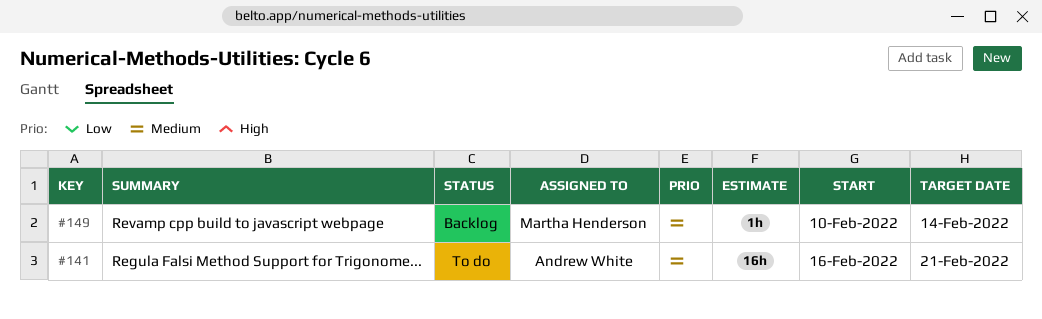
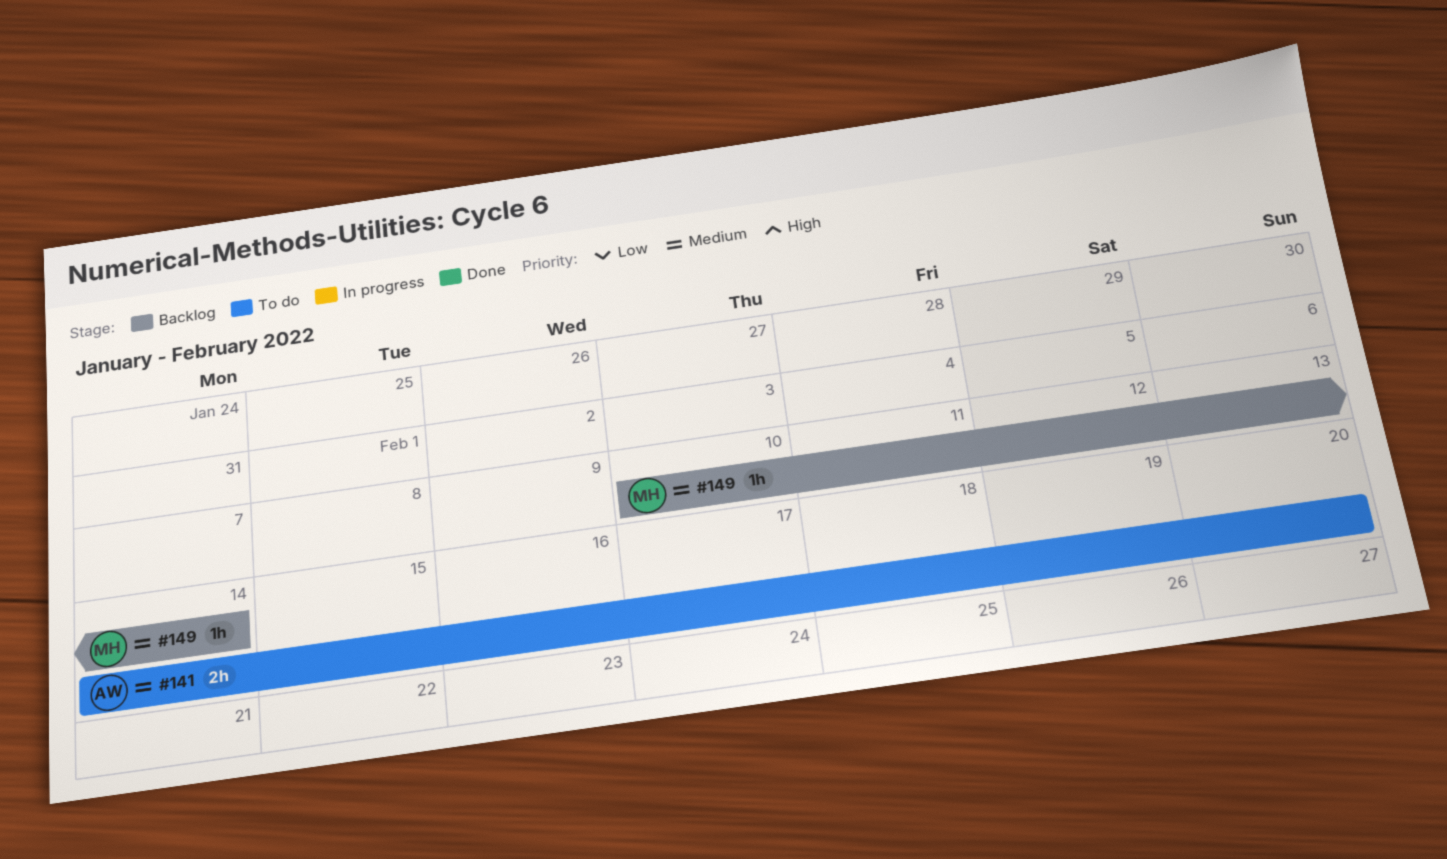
#141, estimate: 16h -> 2h
#141, start: Feb 16 -> Feb 14
#141, due: Feb 21 -> Feb 20

